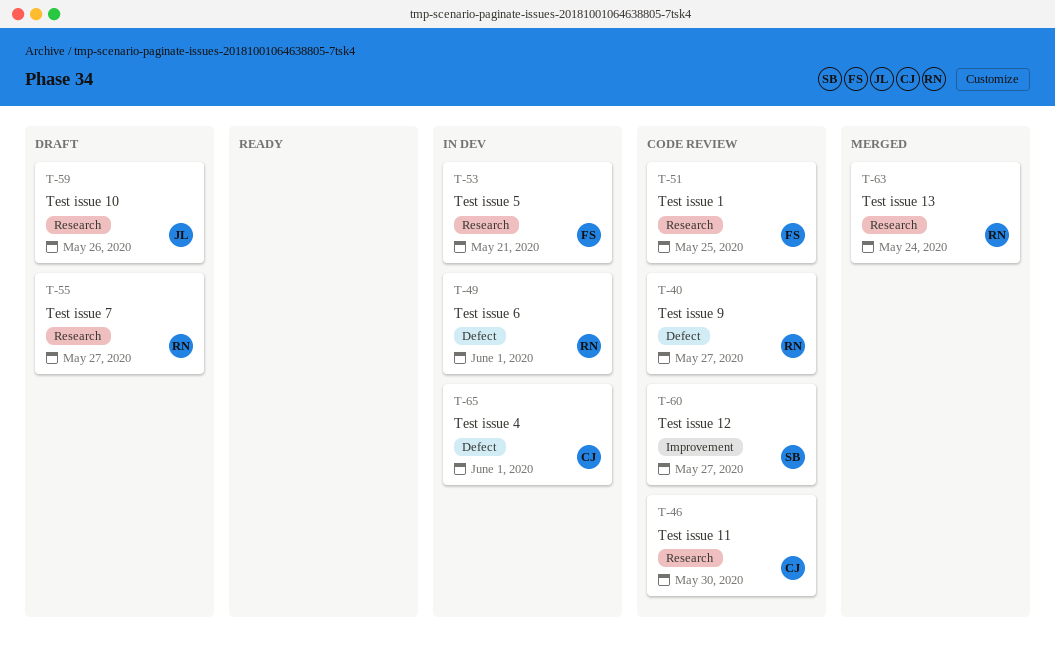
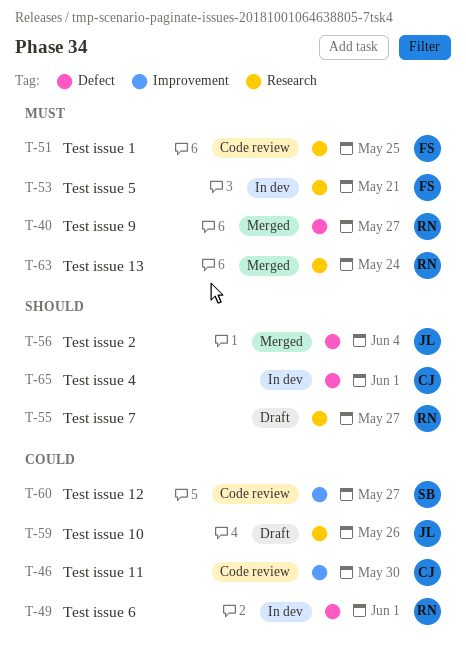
T-40, status: Code review -> Merged
T-46, label: Research -> Improvement
T-56: none -> present

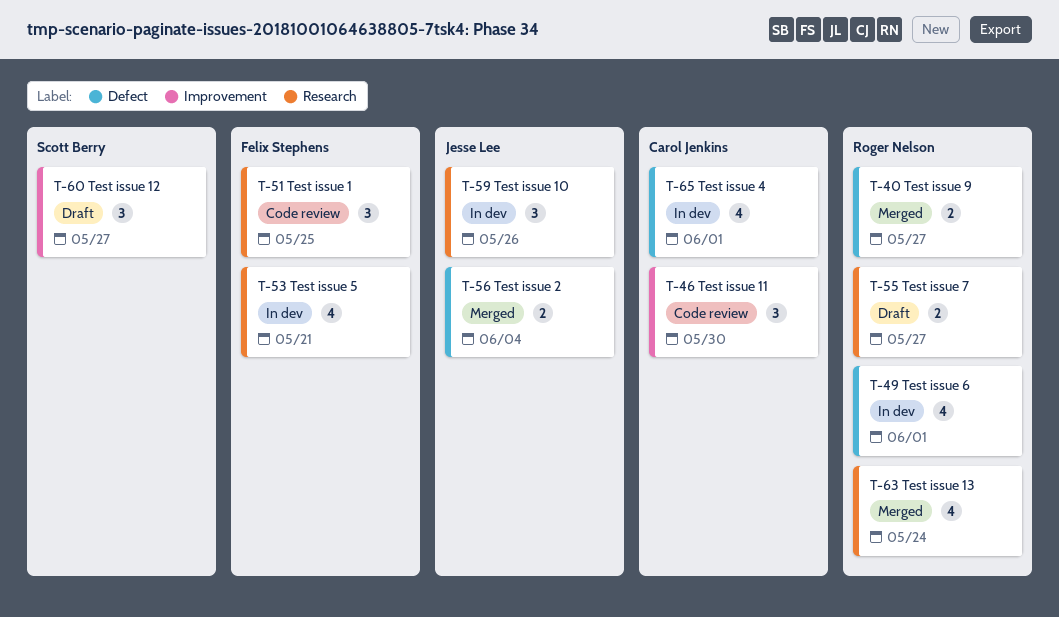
T-59, status: Draft -> In dev
T-60, status: Code review -> Draft

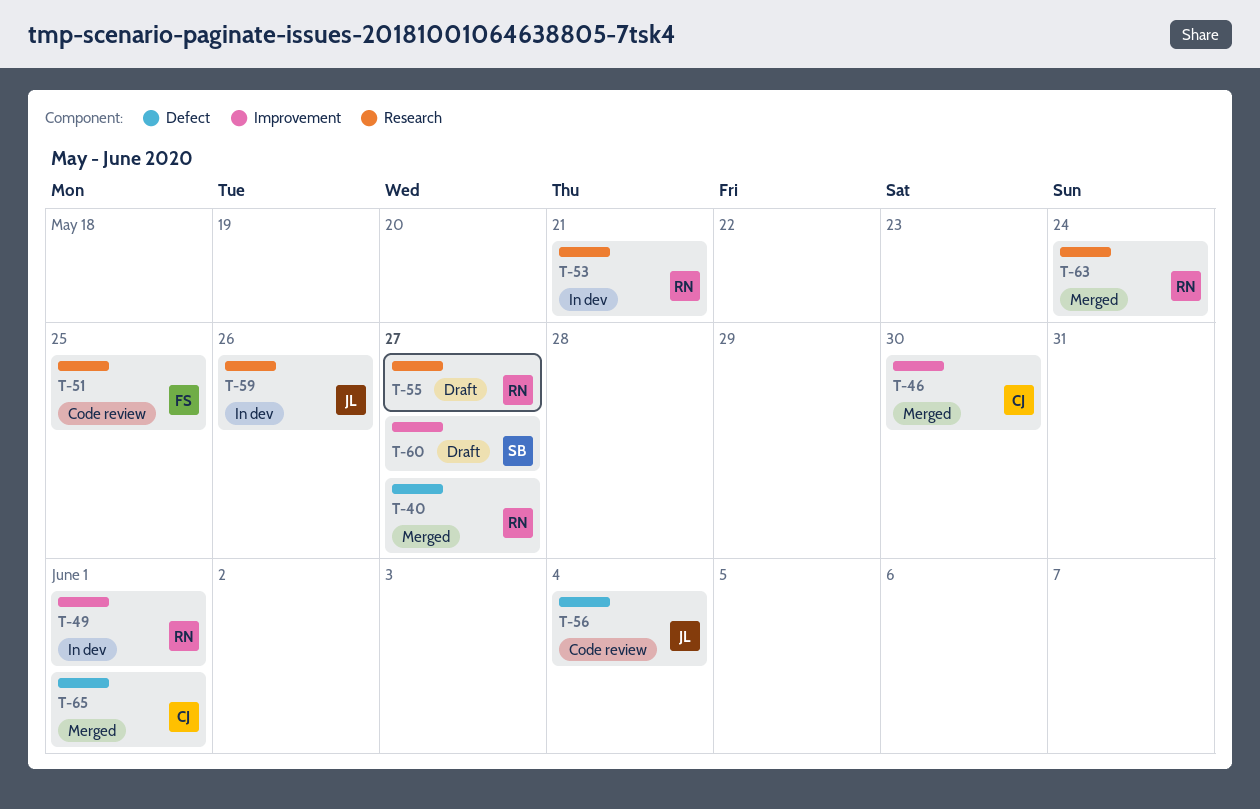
T-46, status: Code review -> Merged
T-49, label: Defect -> Improvement
T-53, owner: Felix Stephens -> Roger Nelson
T-56, status: Merged -> Code review
T-65, status: In dev -> Merged

